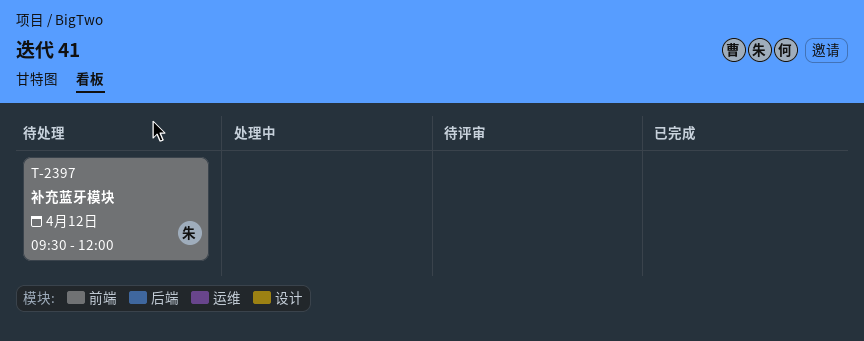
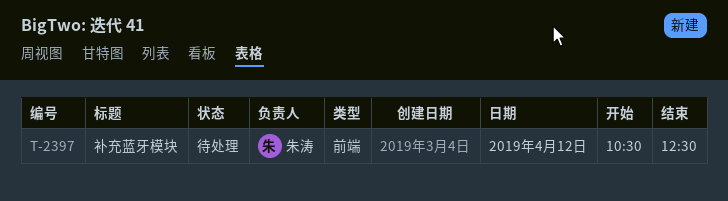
T-2397, begins: 09:30 -> 10:30
T-2397, ends: 12:00 -> 12:30

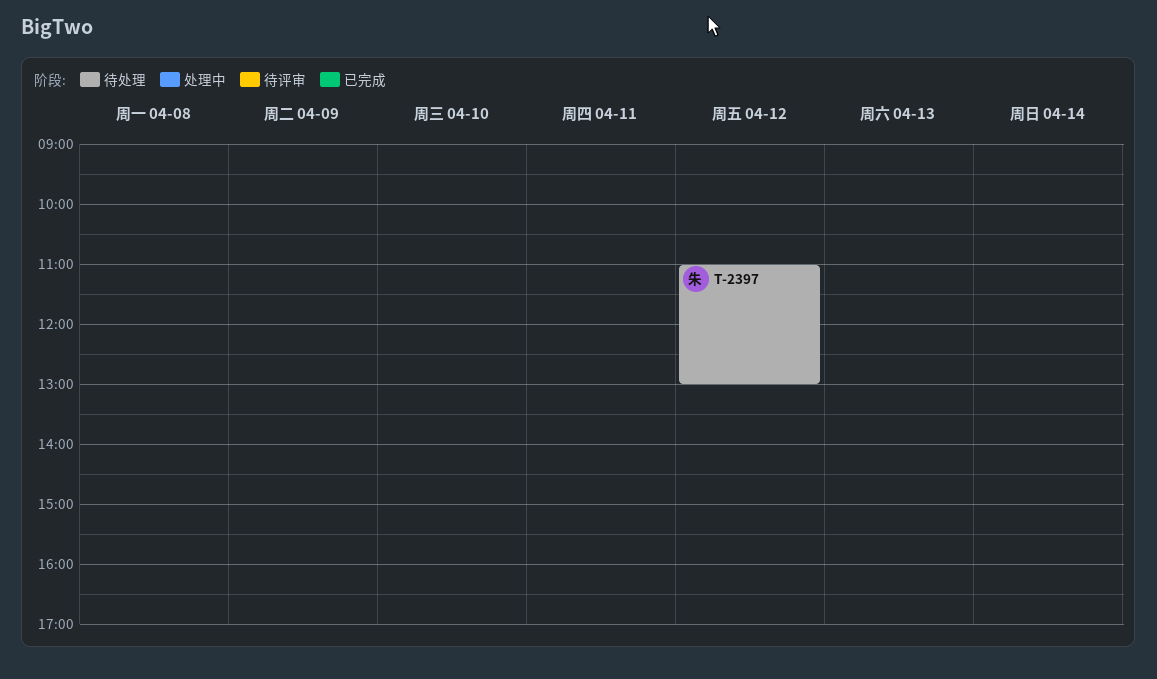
T-2397, begins: 10:30 -> 11:00
T-2397, ends: 12:30 -> 13:00

